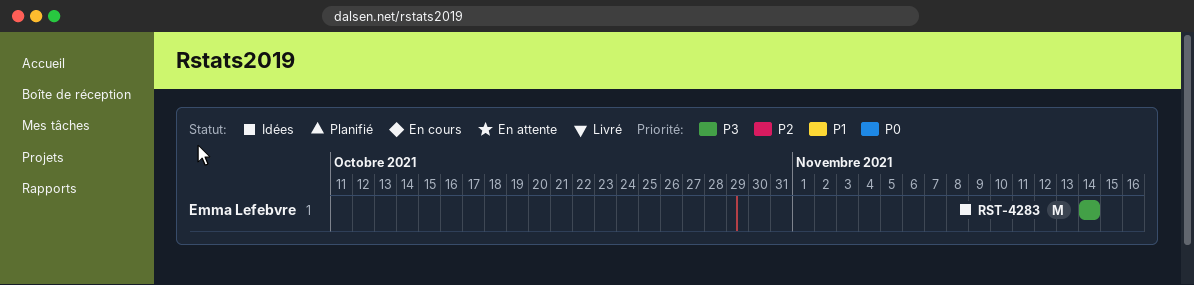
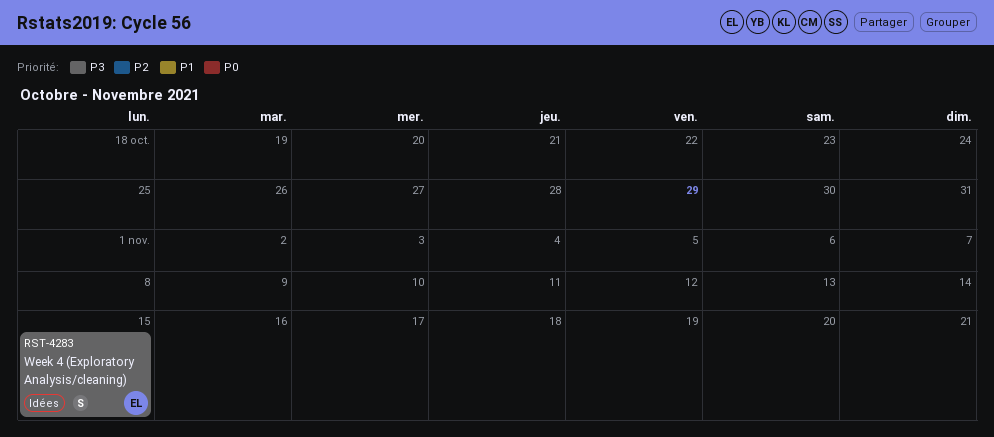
RST-4283, estimate: M -> S
RST-4283, due: Nov 14 -> Nov 15

